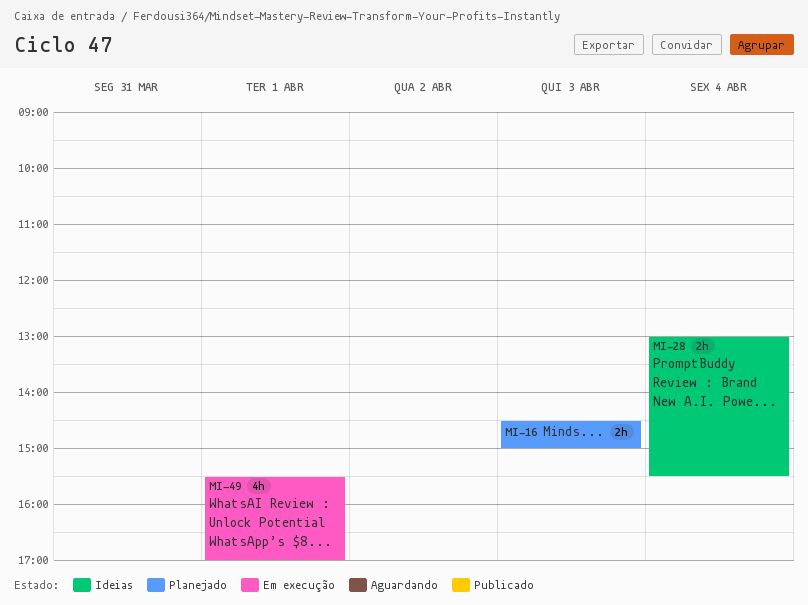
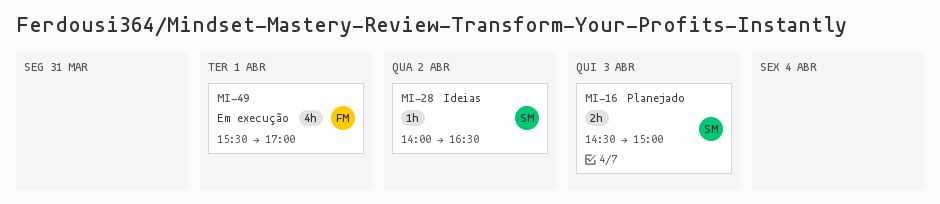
MI-28, estimate: 2h -> 1h
MI-28, day: Apr 4 -> Apr 2
MI-28, begins: 13:00 -> 14:00
MI-28, ends: 15:30 -> 16:30

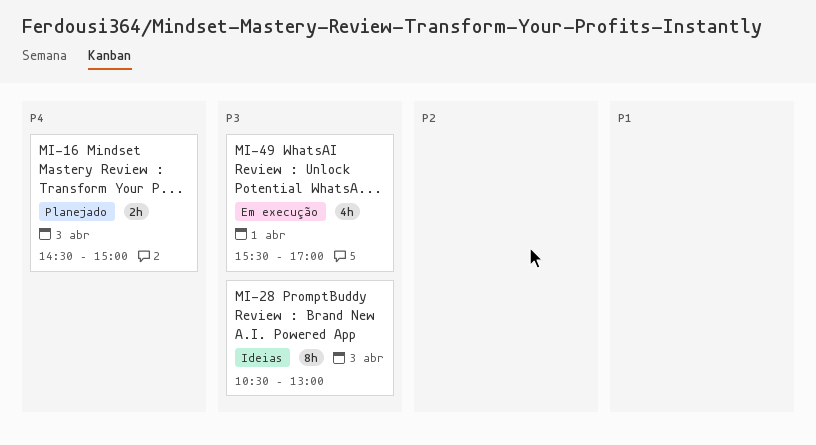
MI-28, estimate: 1h -> 8h
MI-28, day: Apr 2 -> Apr 3
MI-28, begins: 14:00 -> 10:30
MI-28, ends: 16:30 -> 13:00

